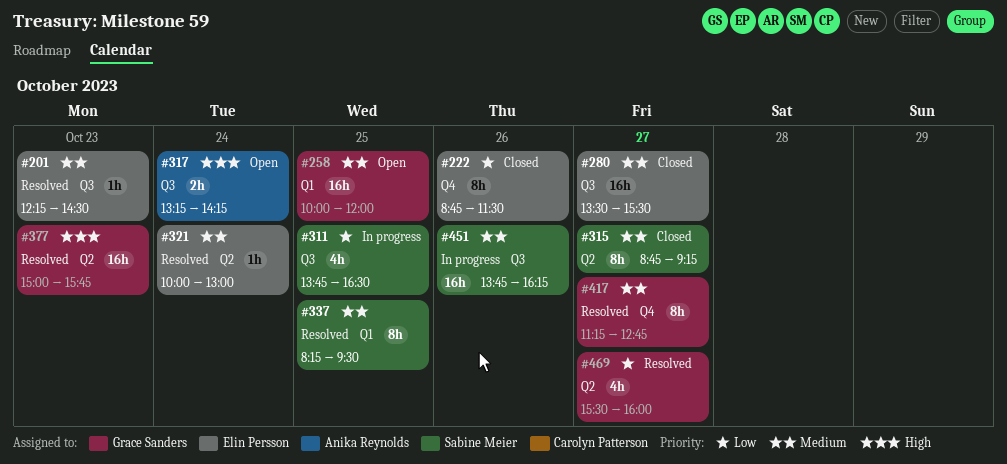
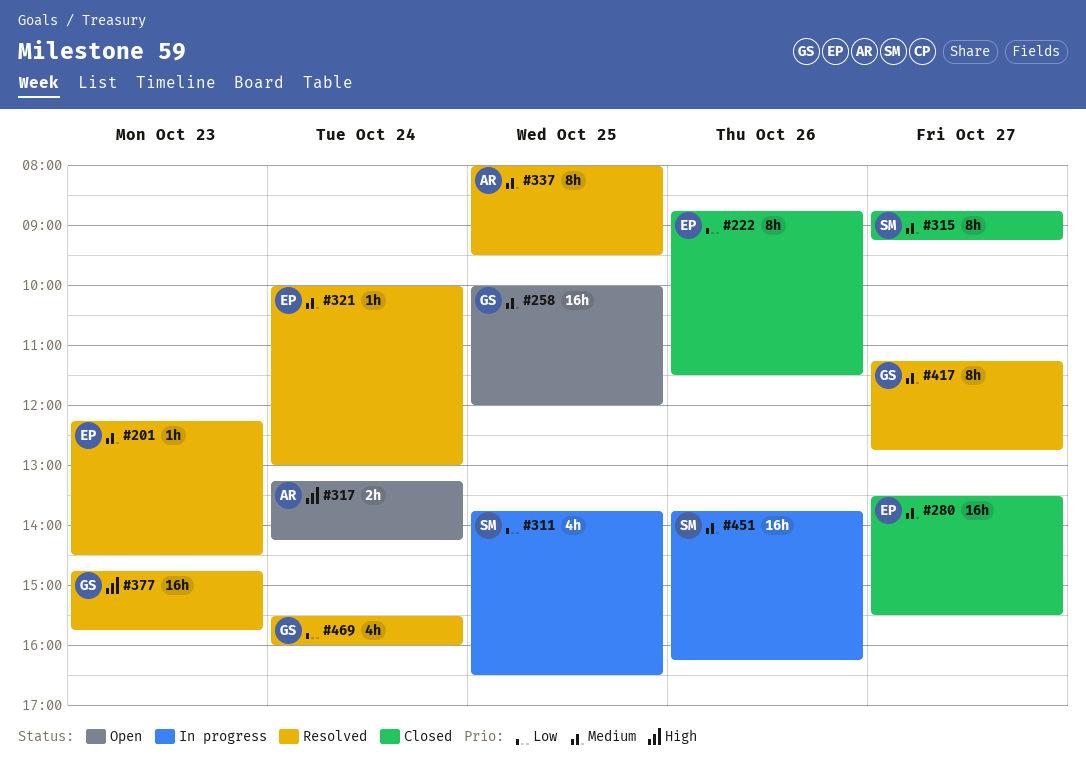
#337, owner: Sabine Meier -> Anika Reynolds
#337, begins: 08:15 -> 08:00
#377, begins: 15:00 -> 14:45
#469, day: Oct 27 -> Oct 24

